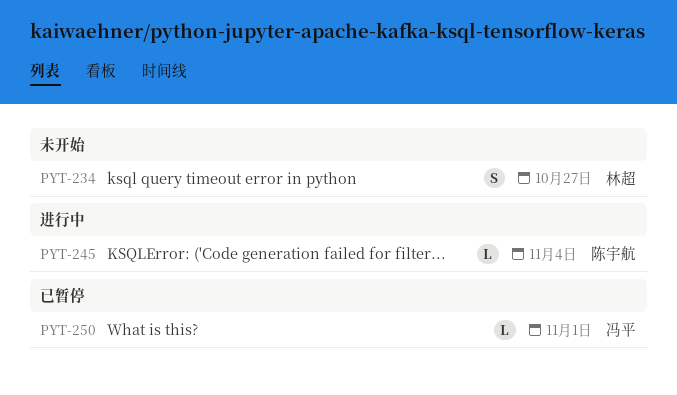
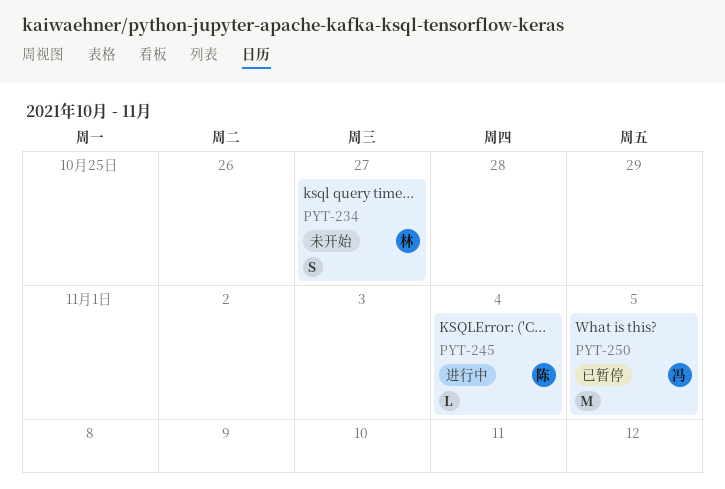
PYT-250, estimate: L -> M
PYT-250, due: Nov 1 -> Nov 5

